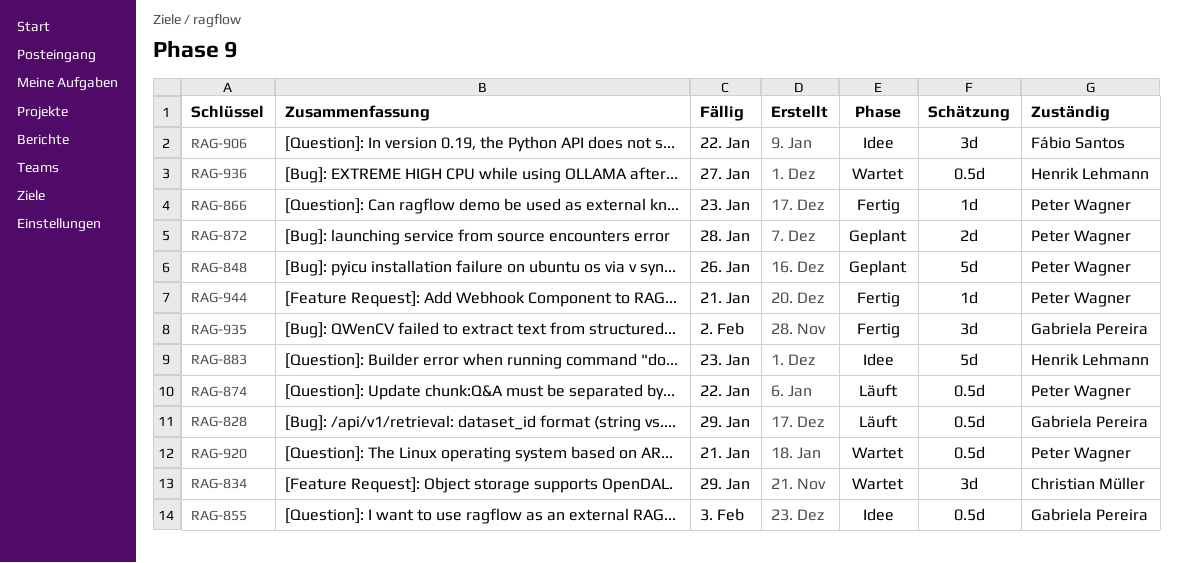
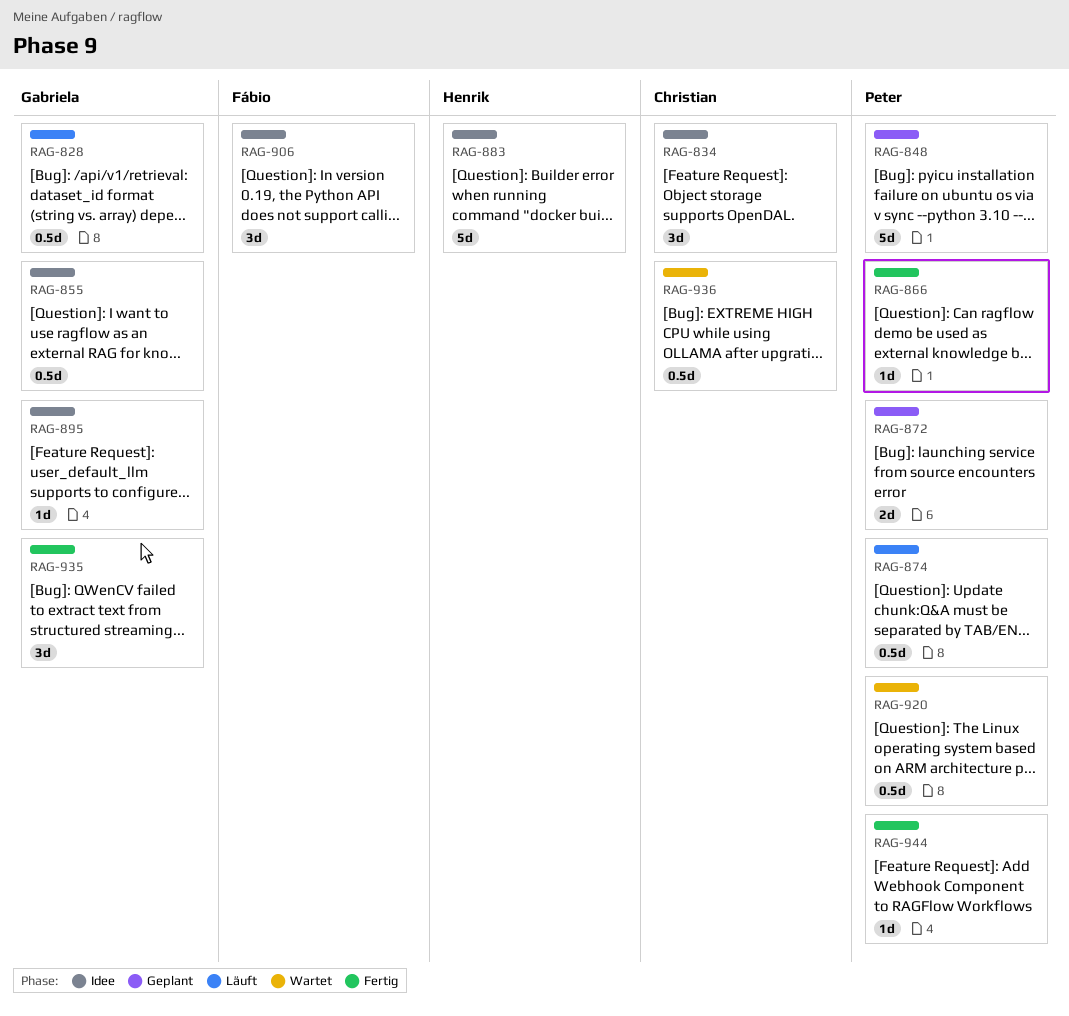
RAG-834, status: Wartet -> Idee
RAG-895: none -> present
RAG-936, owner: Henrik Lehmann -> Christian Müller

